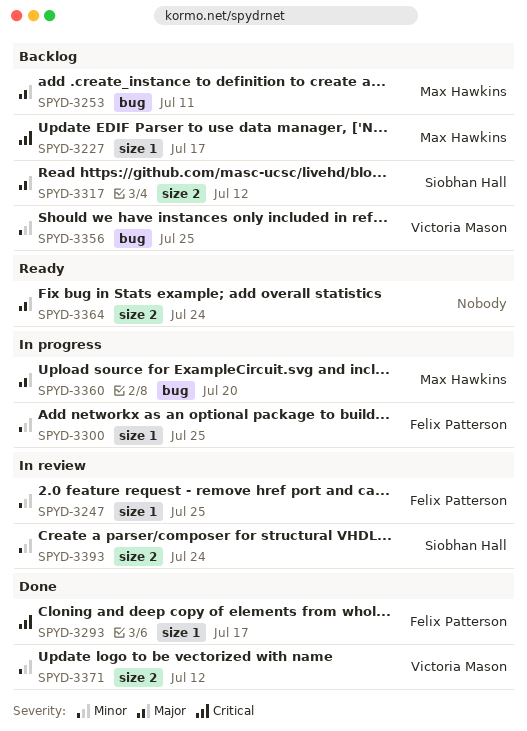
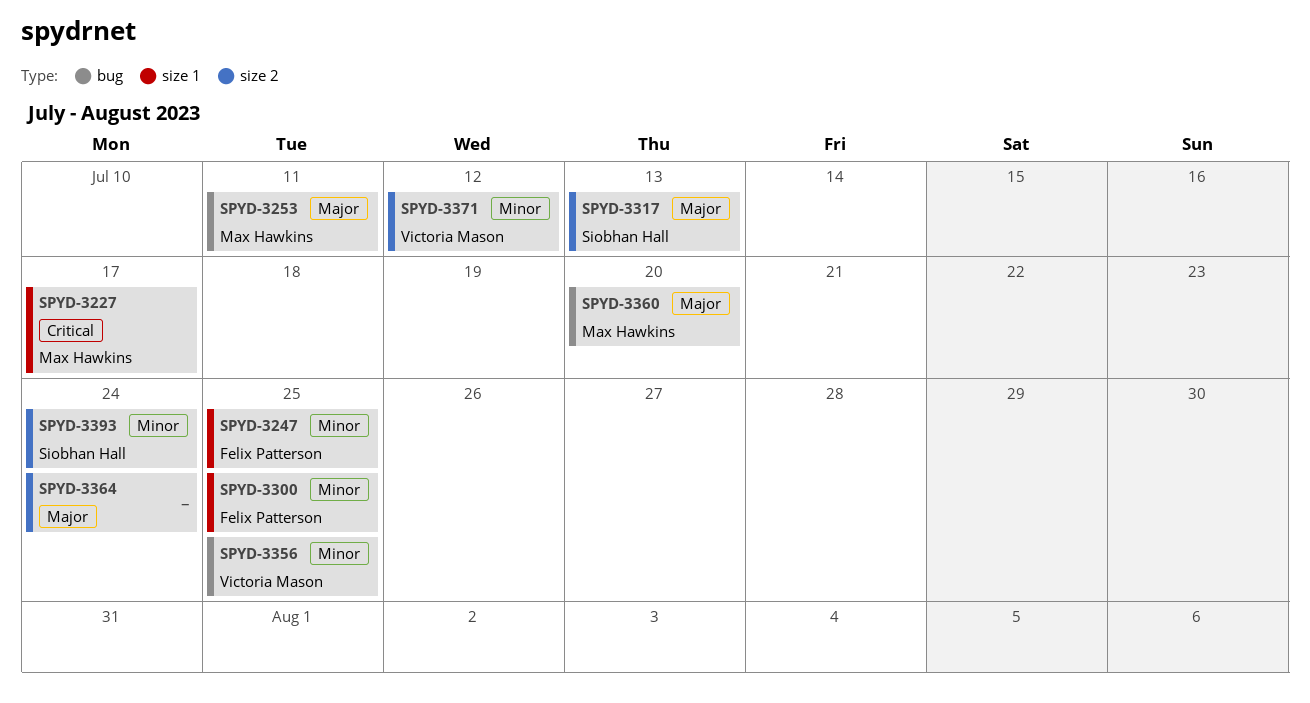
SPYD-3293: present -> none
SPYD-3317, due: Jul 12 -> Jul 13

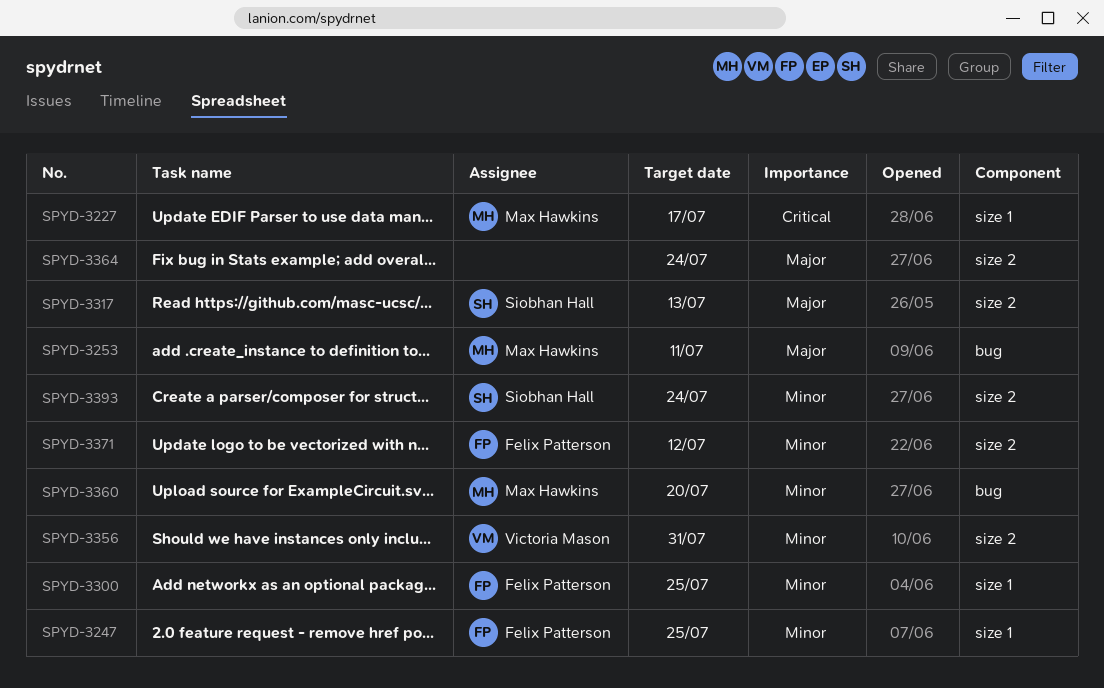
SPYD-3356, label: bug -> size 2
SPYD-3356, due: Jul 25 -> Jul 31
SPYD-3360, priority: Major -> Minor
SPYD-3371, owner: Victoria Mason -> Felix Patterson

